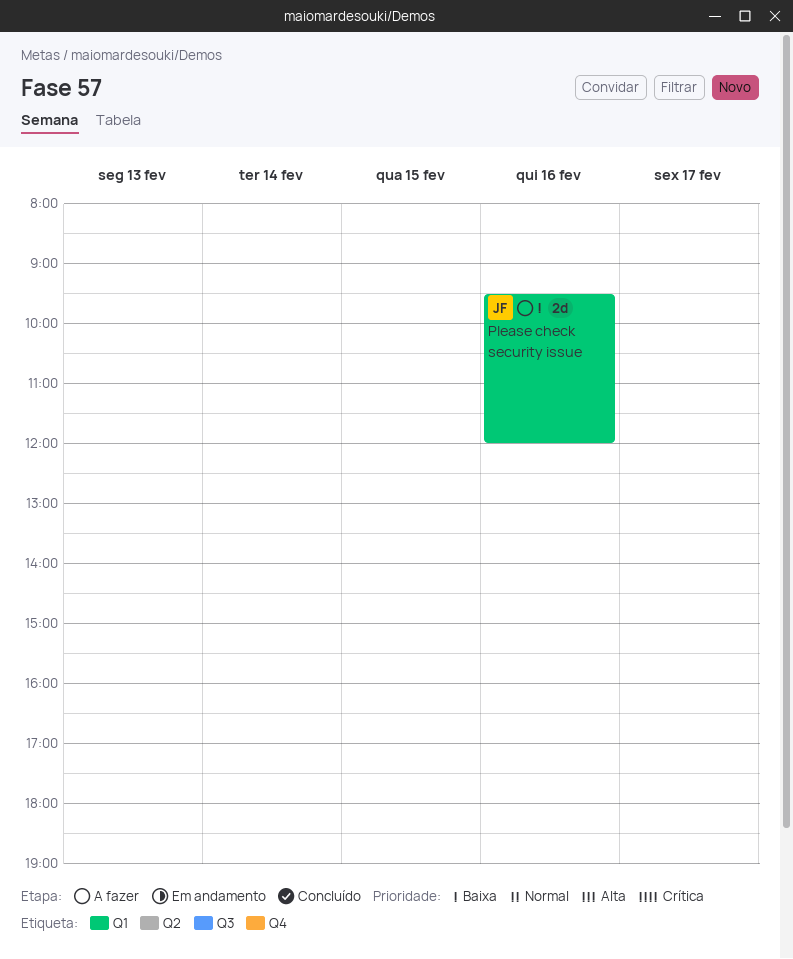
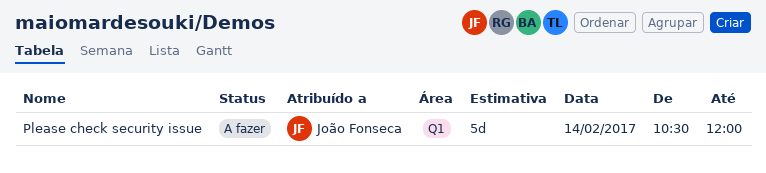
Please check security issue, estimate: 2d -> 5d
Please check security issue, day: Feb 16 -> Feb 14
Please check security issue, begins: 09:30 -> 10:30

